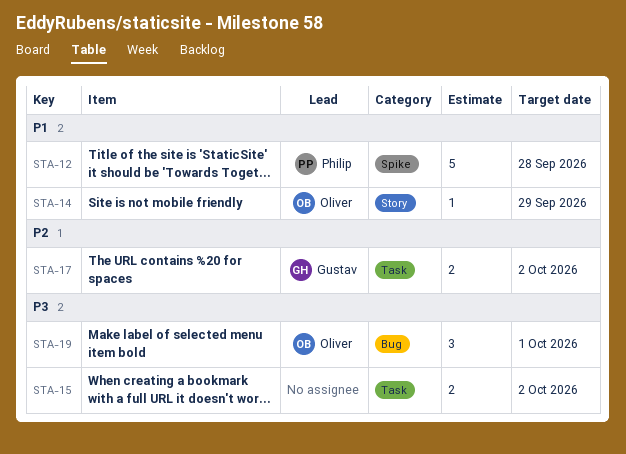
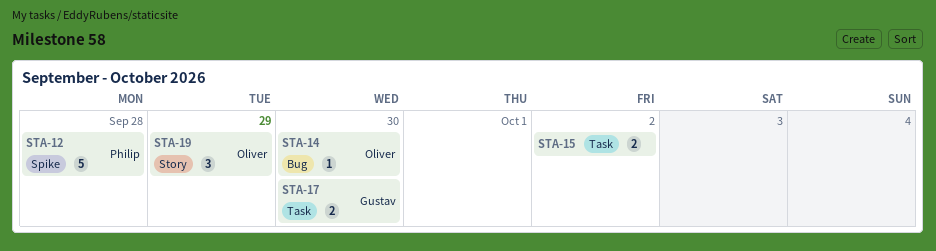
STA-14, label: Story -> Bug
STA-14, due: Sep 29 -> Sep 30
STA-17, due: Oct 2 -> Sep 30
STA-19, label: Bug -> Story
STA-19, due: Oct 1 -> Sep 29

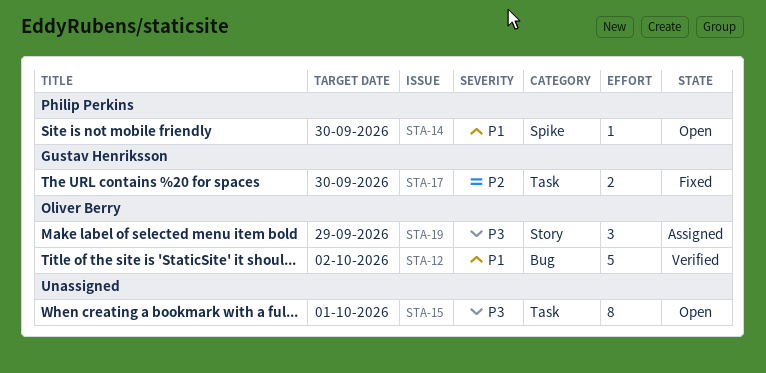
STA-12, owner: Philip Perkins -> Oliver Berry
STA-12, label: Spike -> Bug
STA-12, due: Sep 28 -> Oct 2
STA-14, owner: Oliver Berry -> Philip Perkins
STA-14, label: Bug -> Spike
STA-15, estimate: 2 -> 8
STA-15, due: Oct 2 -> Oct 1

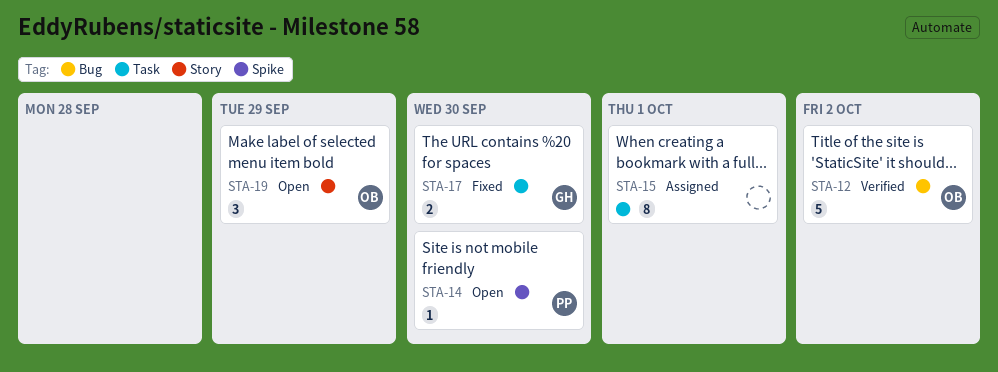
STA-15, status: Open -> Assigned
STA-19, status: Assigned -> Open

